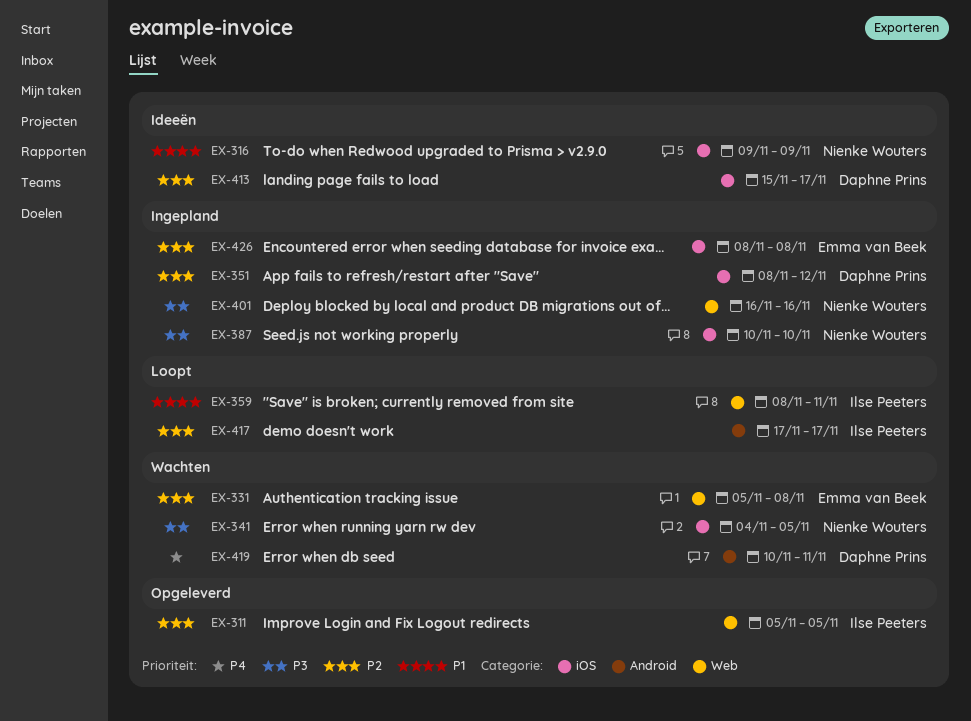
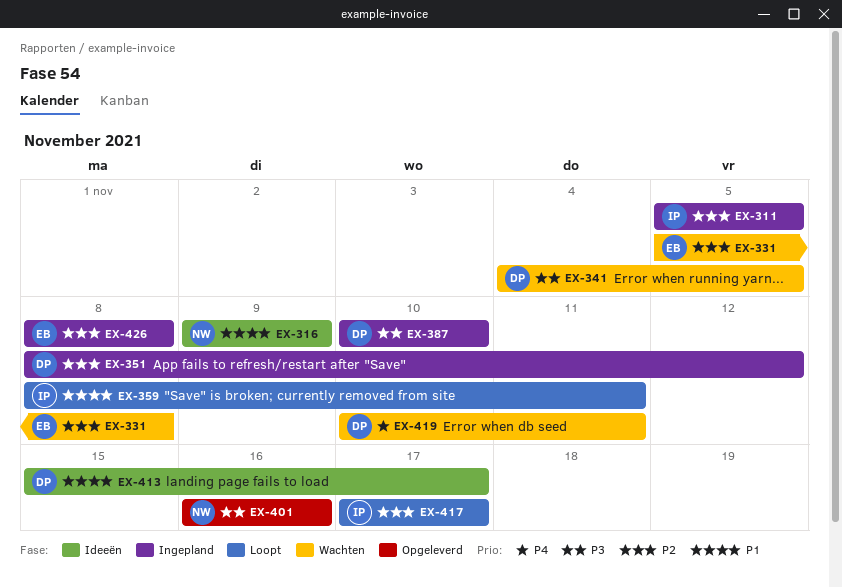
EX-311, status: Opgeleverd -> Ingepland
EX-341, owner: Nienke Wouters -> Daphne Prins
EX-387, owner: Nienke Wouters -> Daphne Prins
EX-401, status: Ingepland -> Opgeleverd
EX-413, priority: P2 -> P1

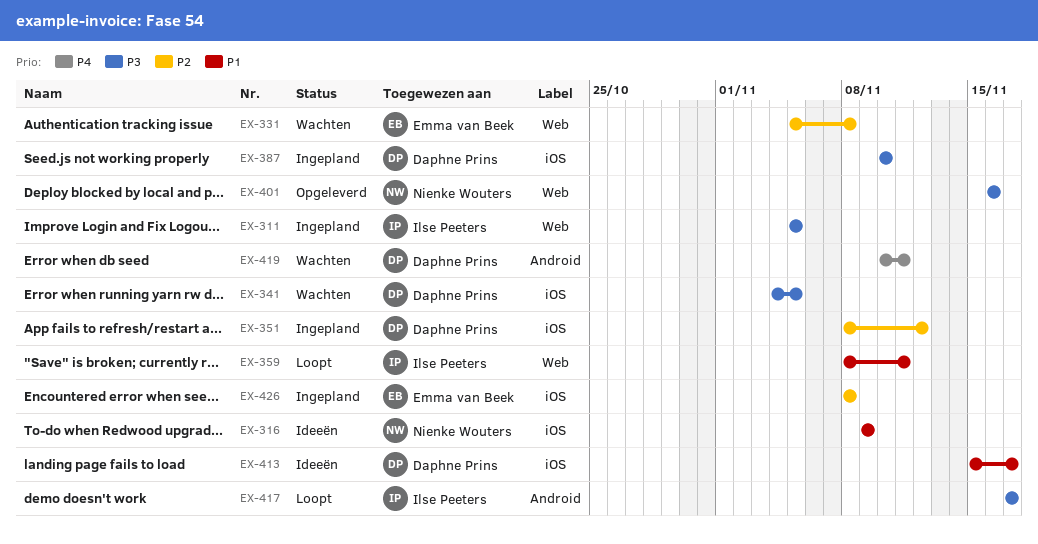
EX-311, priority: P2 -> P3
EX-417, priority: P2 -> P3

